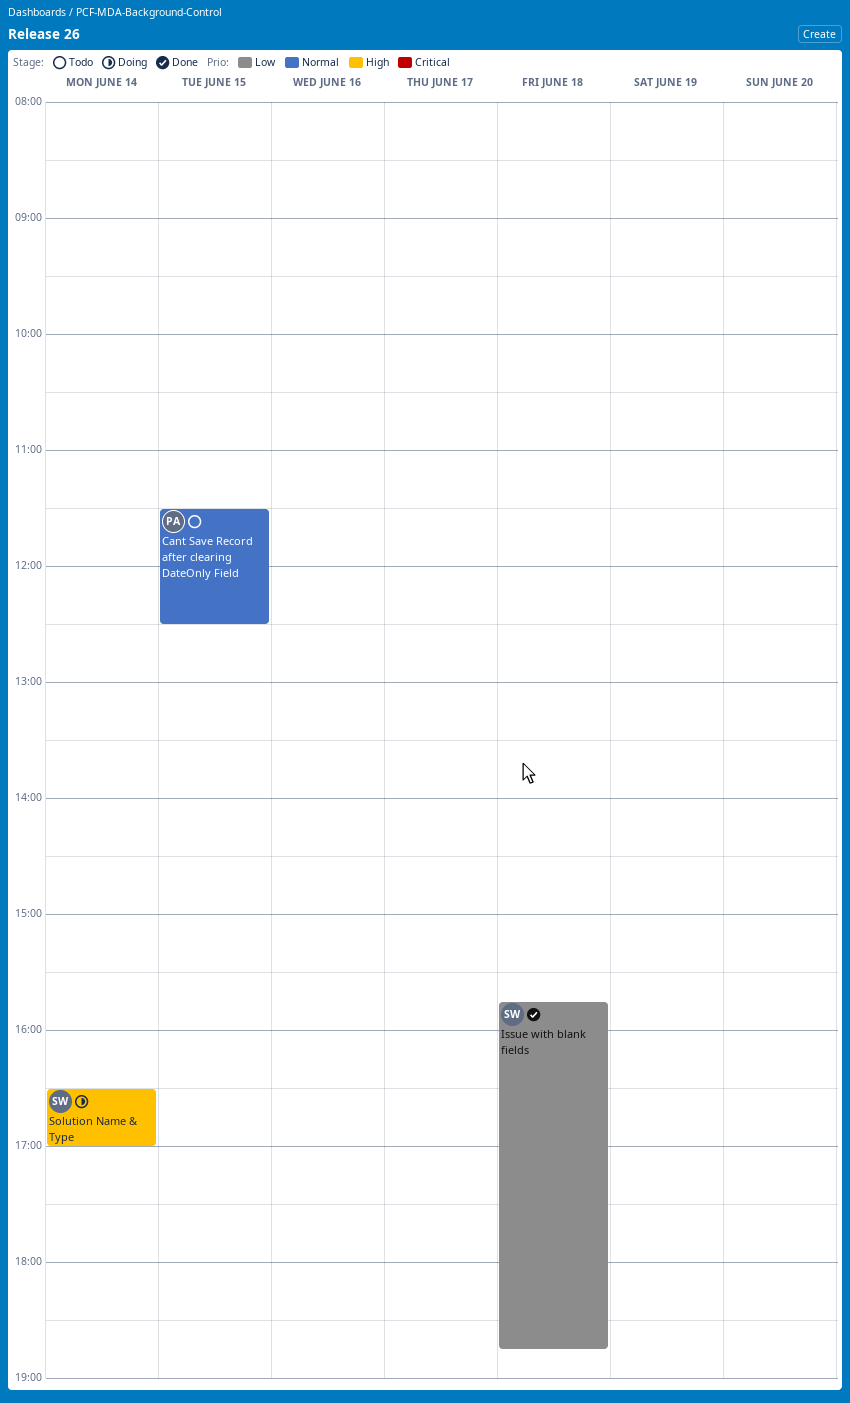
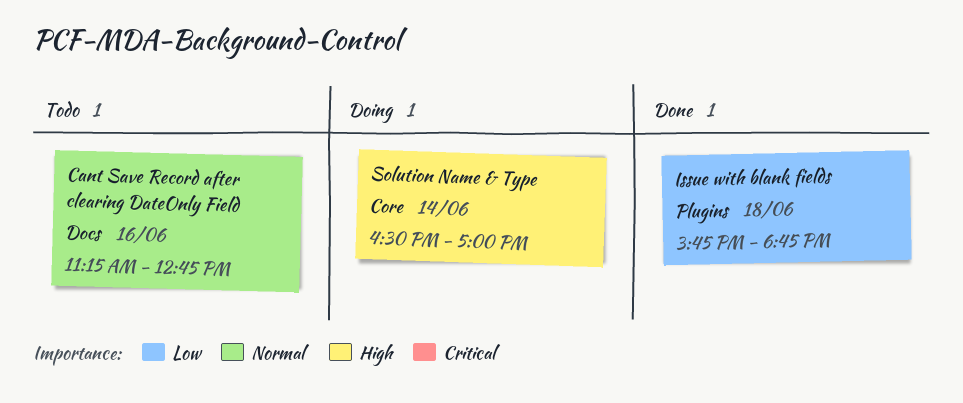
Cant Save Record after clearing DateOnly Field, day: Jun 15 -> Jun 16
Cant Save Record after clearing DateOnly Field, begins: 11:30 -> 11:15
Cant Save Record after clearing DateOnly Field, ends: 12:30 -> 12:45

